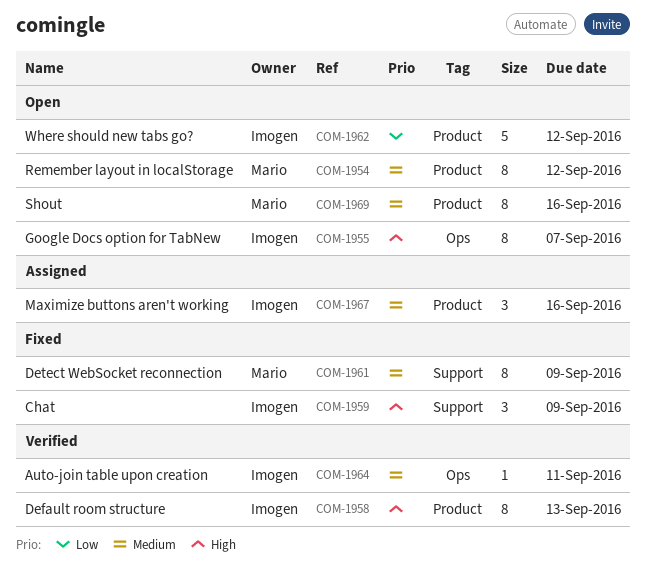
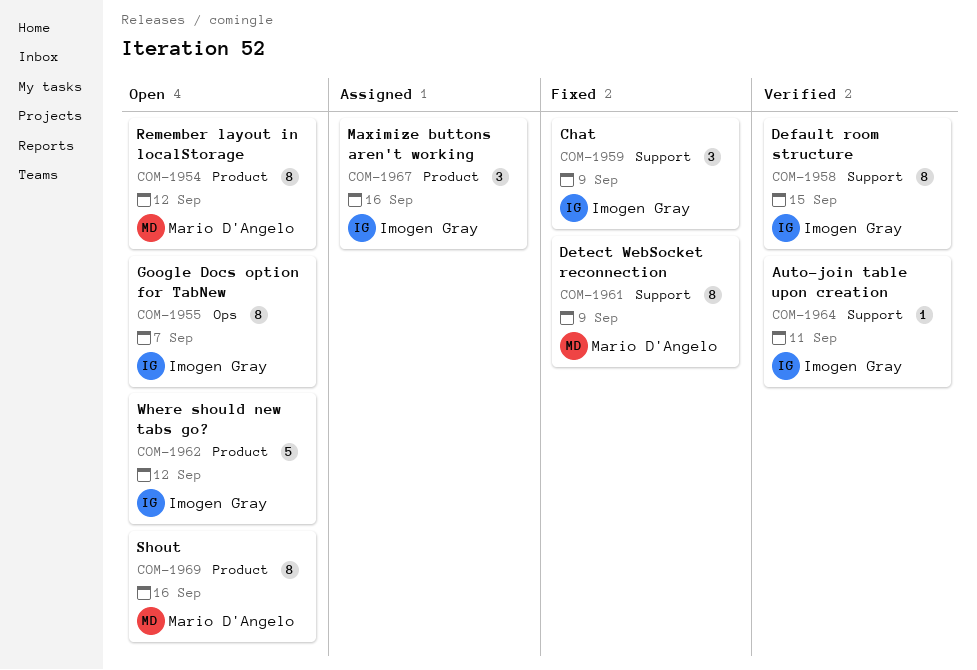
COM-1958, label: Product -> Support
COM-1958, due: Sep 13 -> Sep 15
COM-1964, label: Ops -> Support

